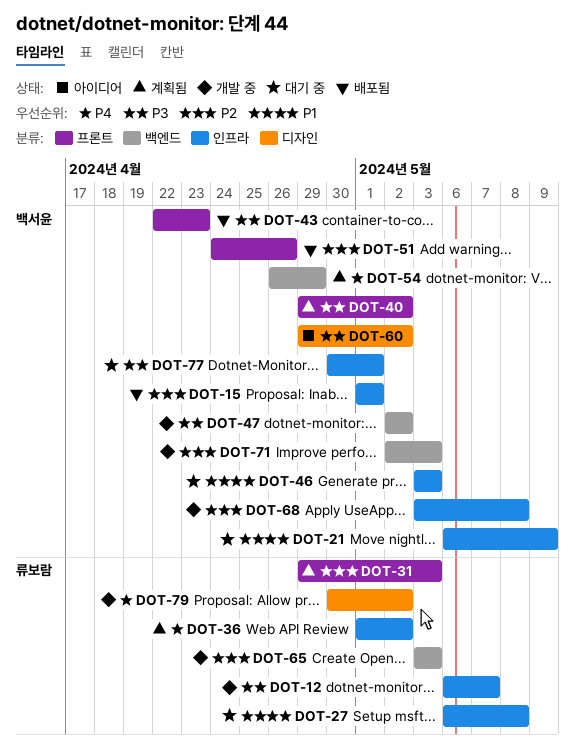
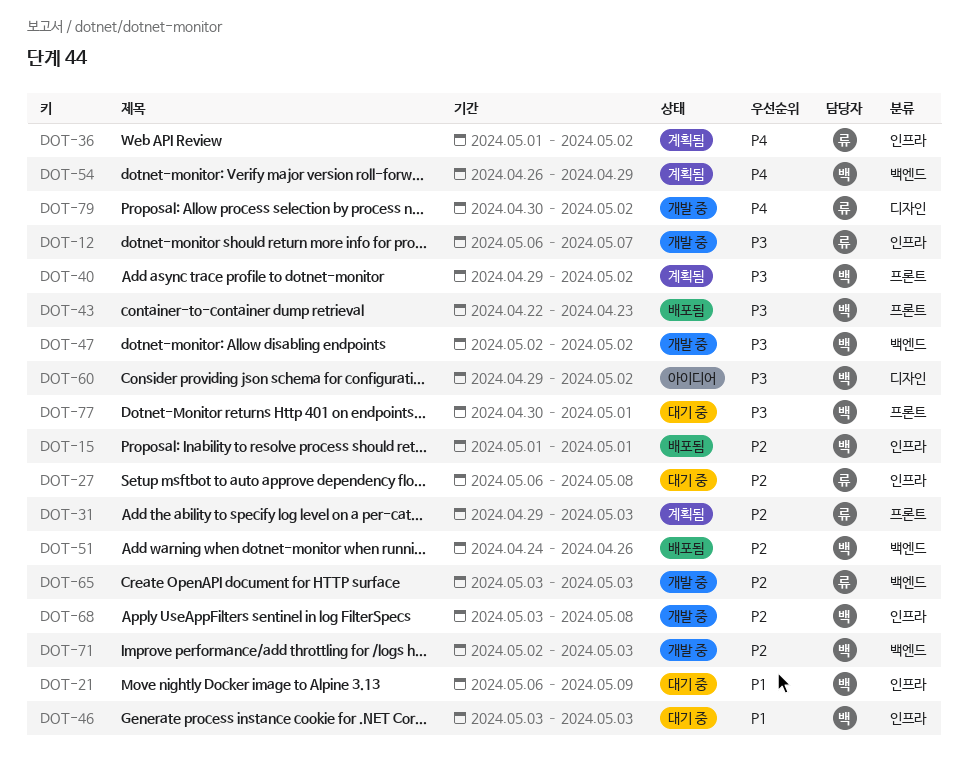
DOT-27, priority: P1 -> P2
DOT-51, label: 프론트 -> 백엔드
DOT-77, label: 인프라 -> 프론트

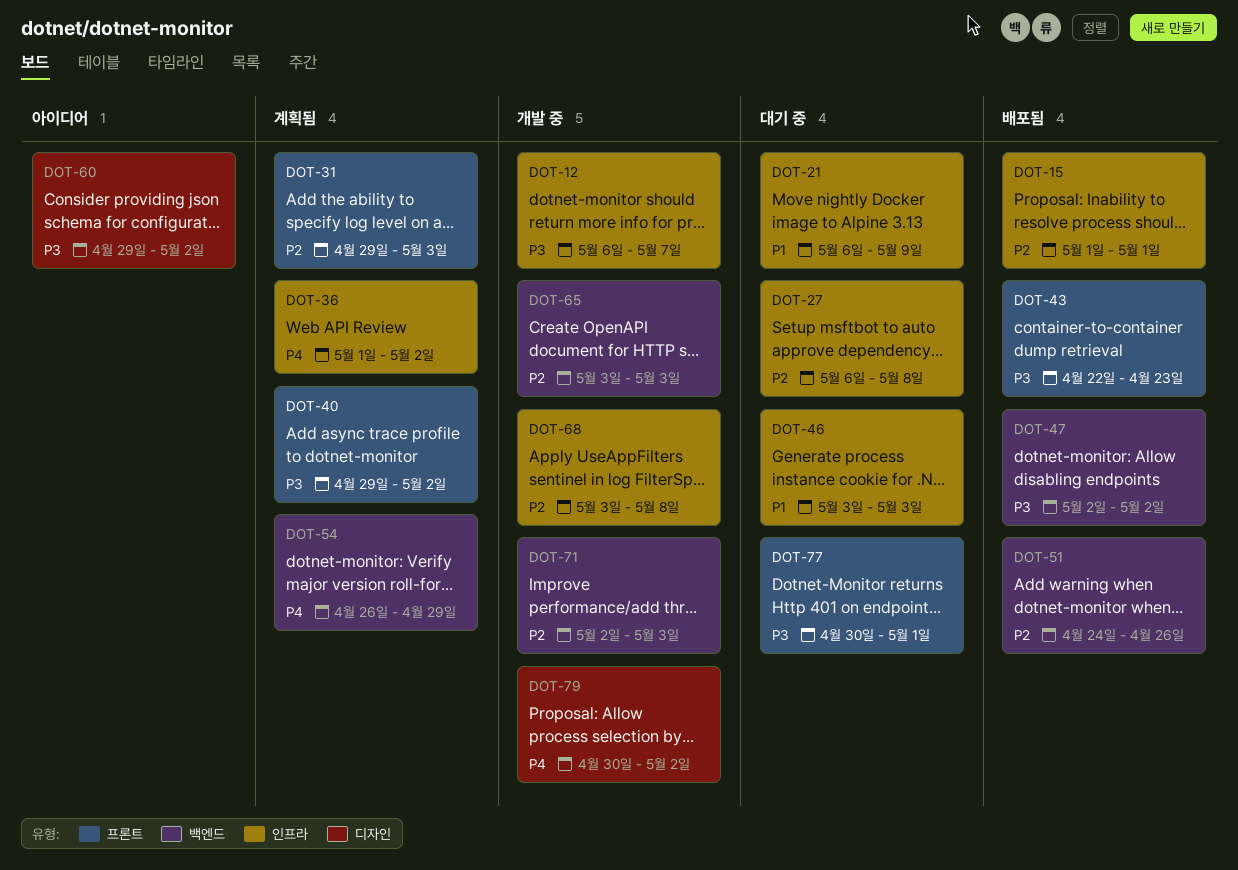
DOT-47, status: 개발 중 -> 배포됨

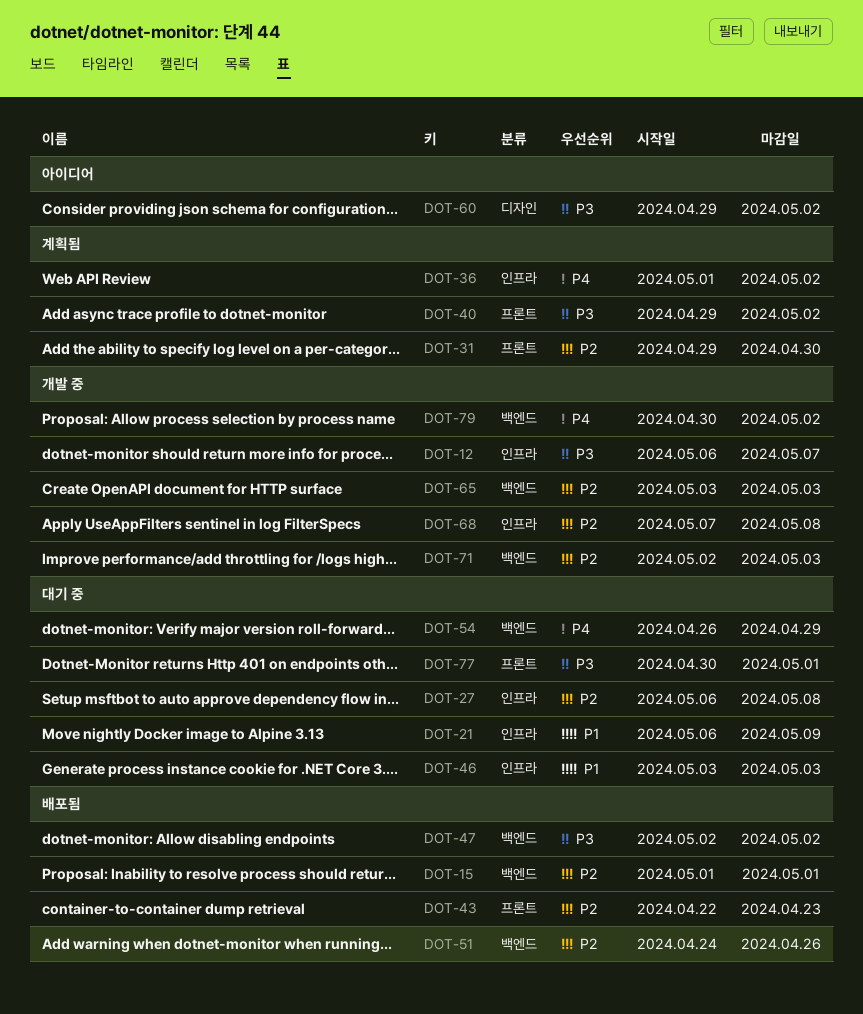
DOT-15, label: 인프라 -> 백엔드
DOT-31, due: May 3 -> Apr 30
DOT-43, priority: P3 -> P2
DOT-54, status: 계획됨 -> 대기 중
DOT-68, start: May 3 -> May 7
DOT-79, label: 디자인 -> 백엔드

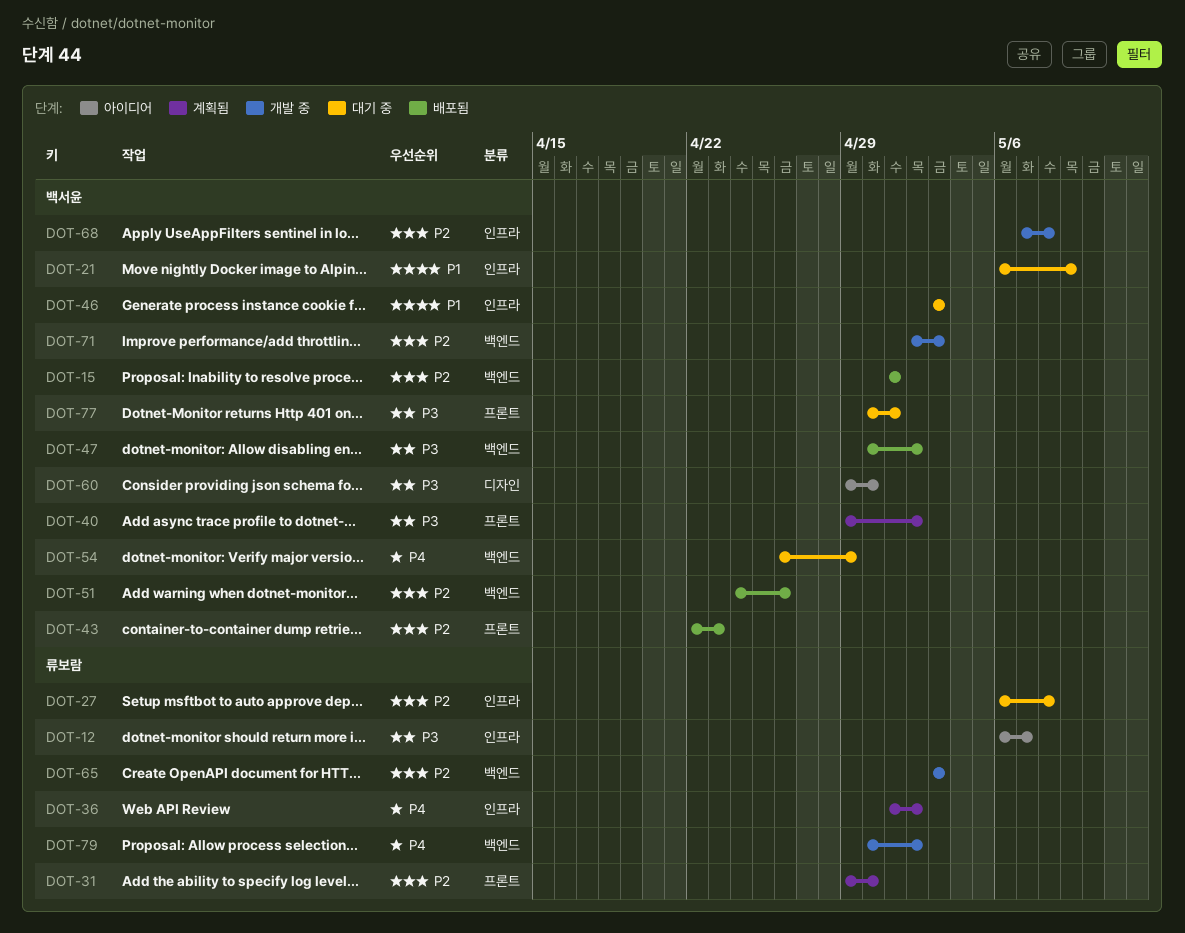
DOT-12, status: 개발 중 -> 아이디어
DOT-47, start: May 2 -> Apr 30
DOT-60, due: May 2 -> Apr 30

